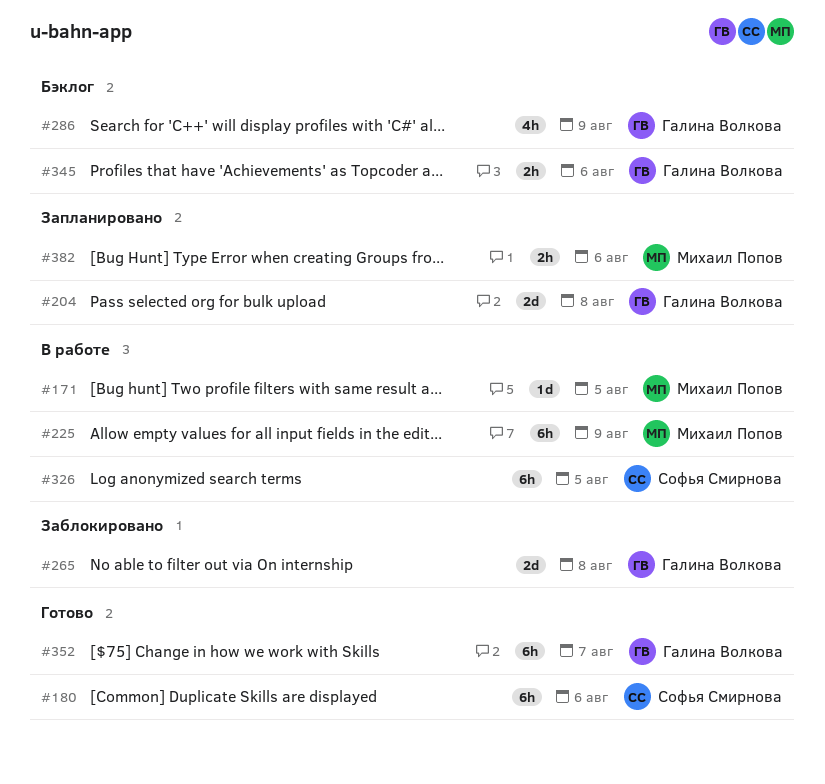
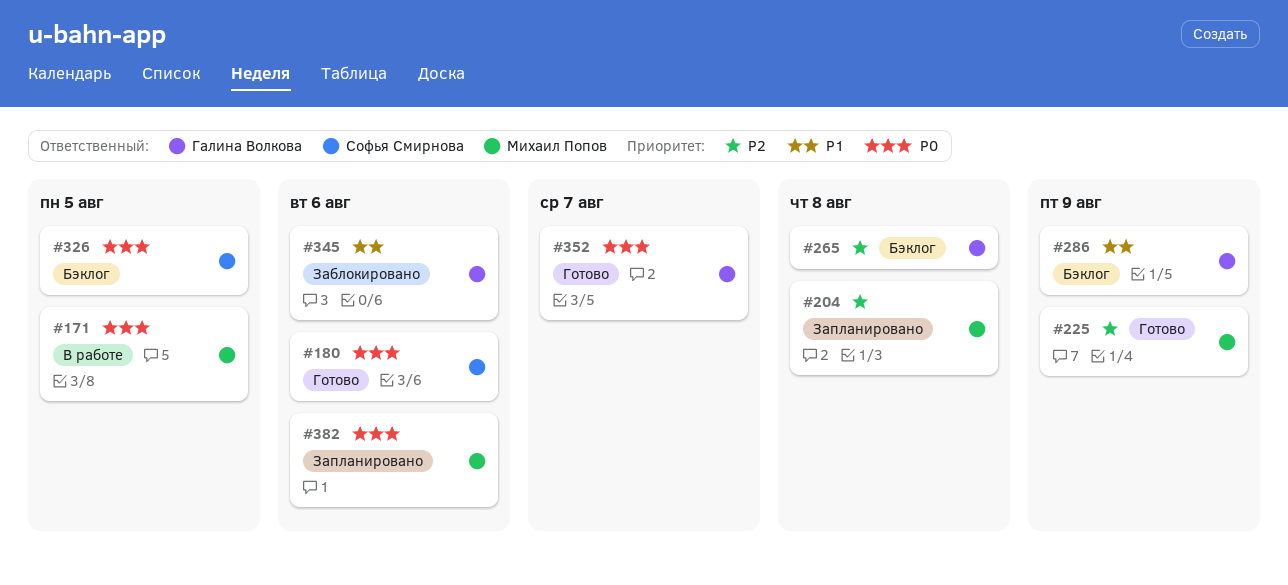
#204, owner: Галина Волкова -> Михаил Попов
#225, status: В работе -> Готово
#265, status: Заблокировано -> Бэклог
#326, status: В работе -> Бэклог
#345, status: Бэклог -> Заблокировано

